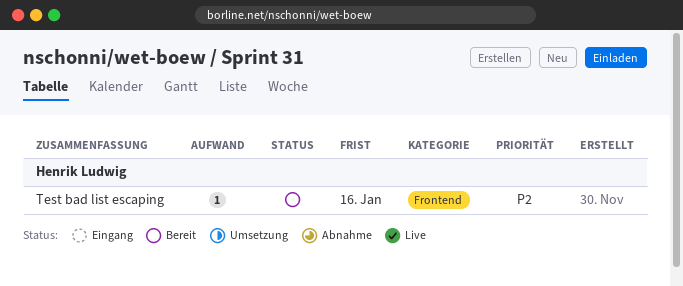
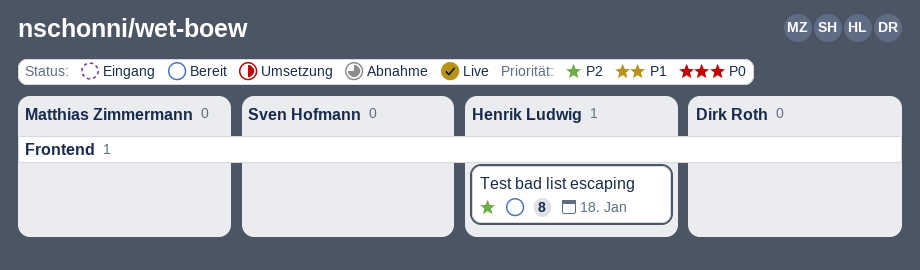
Test bad list escaping, estimate: 1 -> 8
Test bad list escaping, due: Jan 16 -> Jan 18

